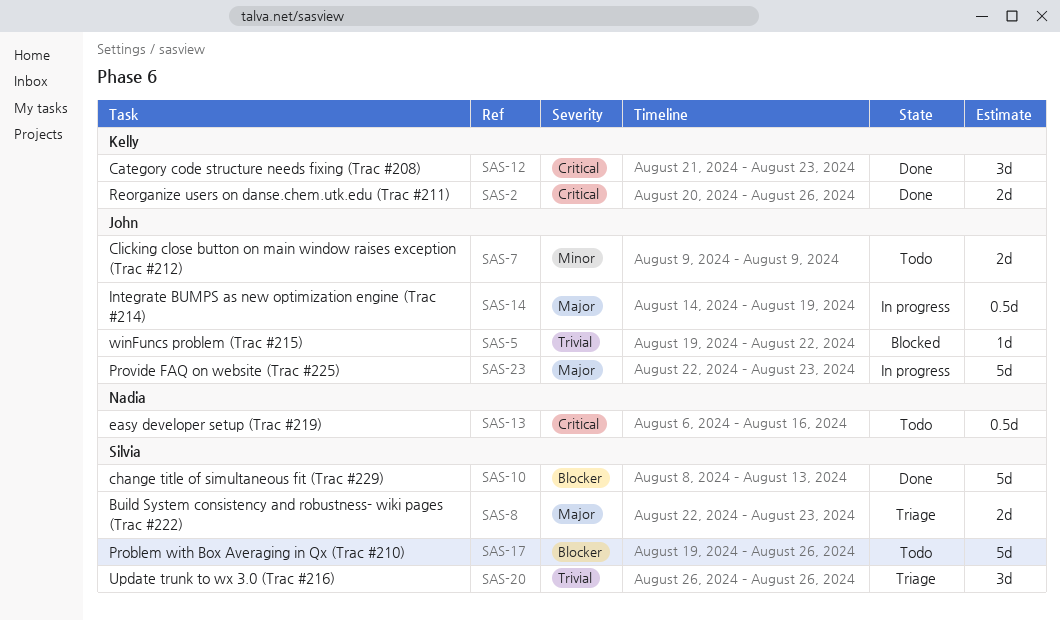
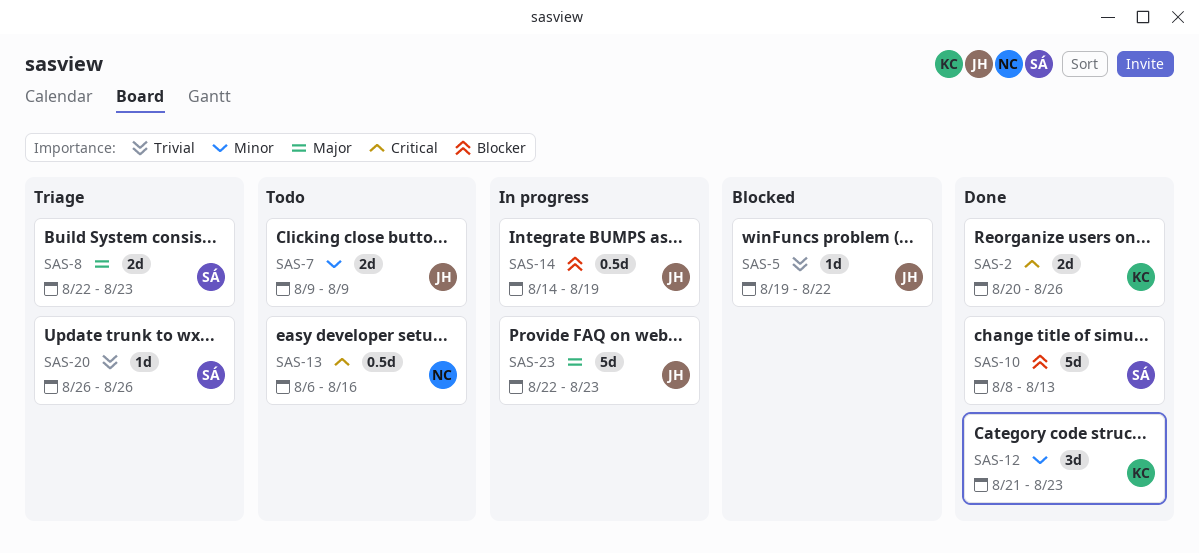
SAS-12, priority: Critical -> Minor
SAS-14, priority: Major -> Blocker
SAS-17: present -> none
SAS-20, estimate: 3d -> 1d

